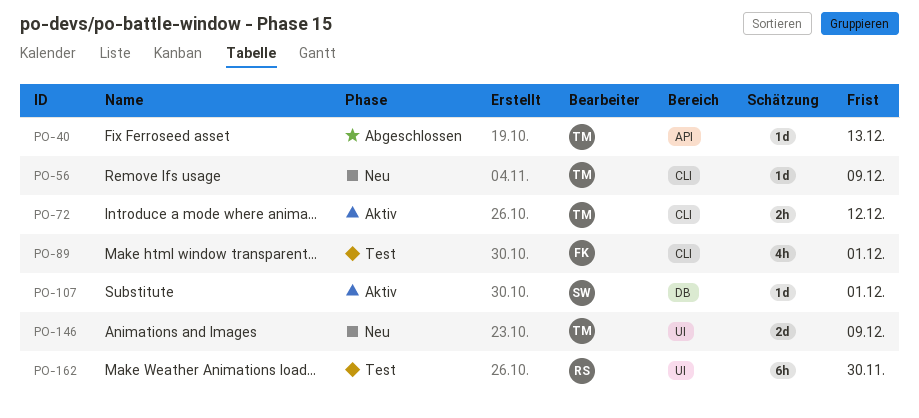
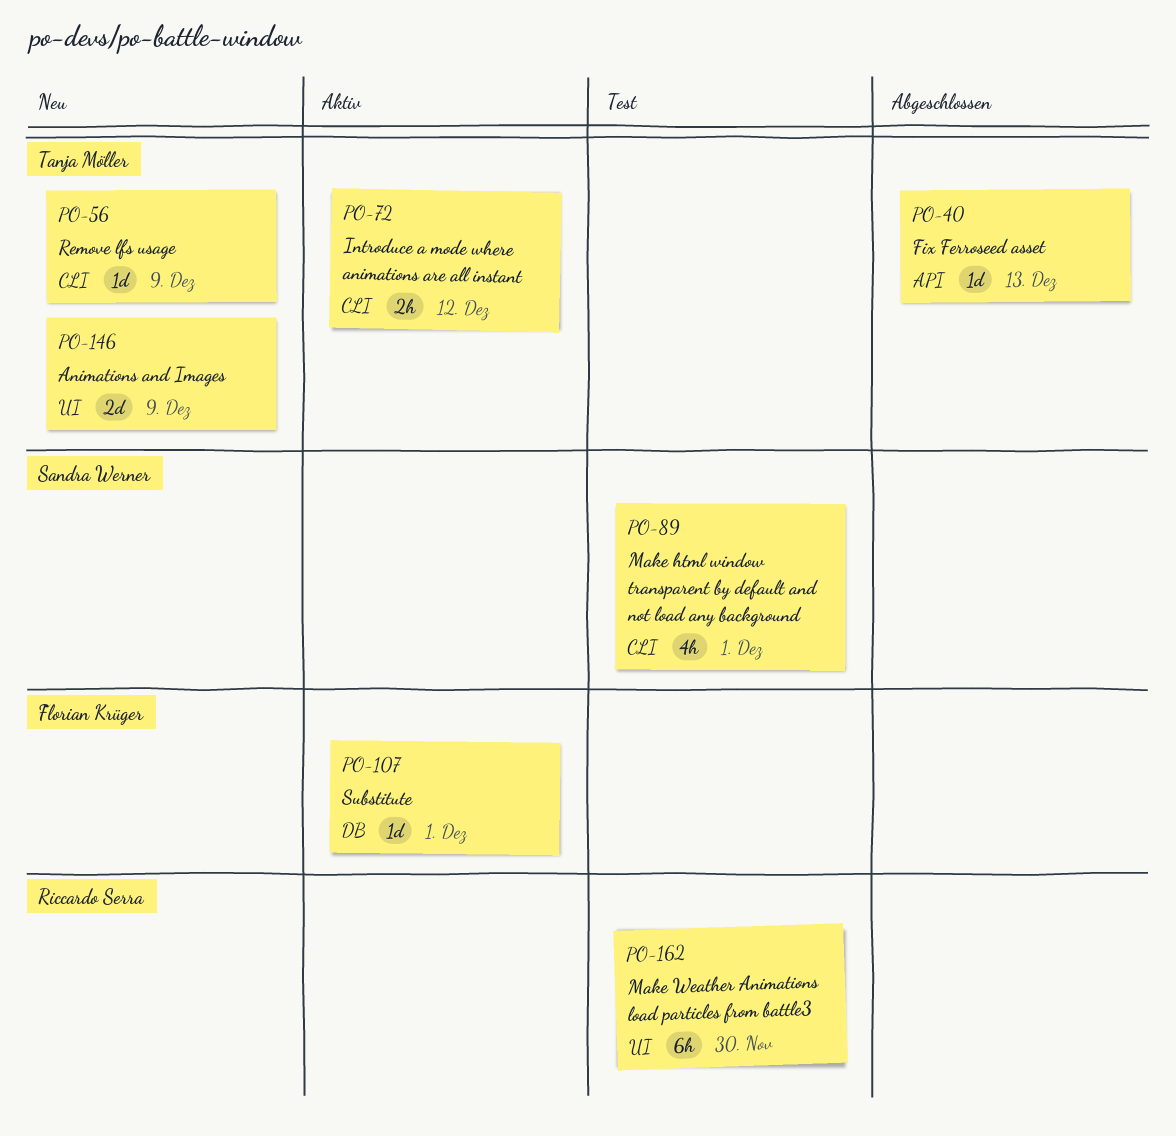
PO-89, owner: Florian Krüger -> Sandra Werner
PO-107, owner: Sandra Werner -> Florian Krüger

